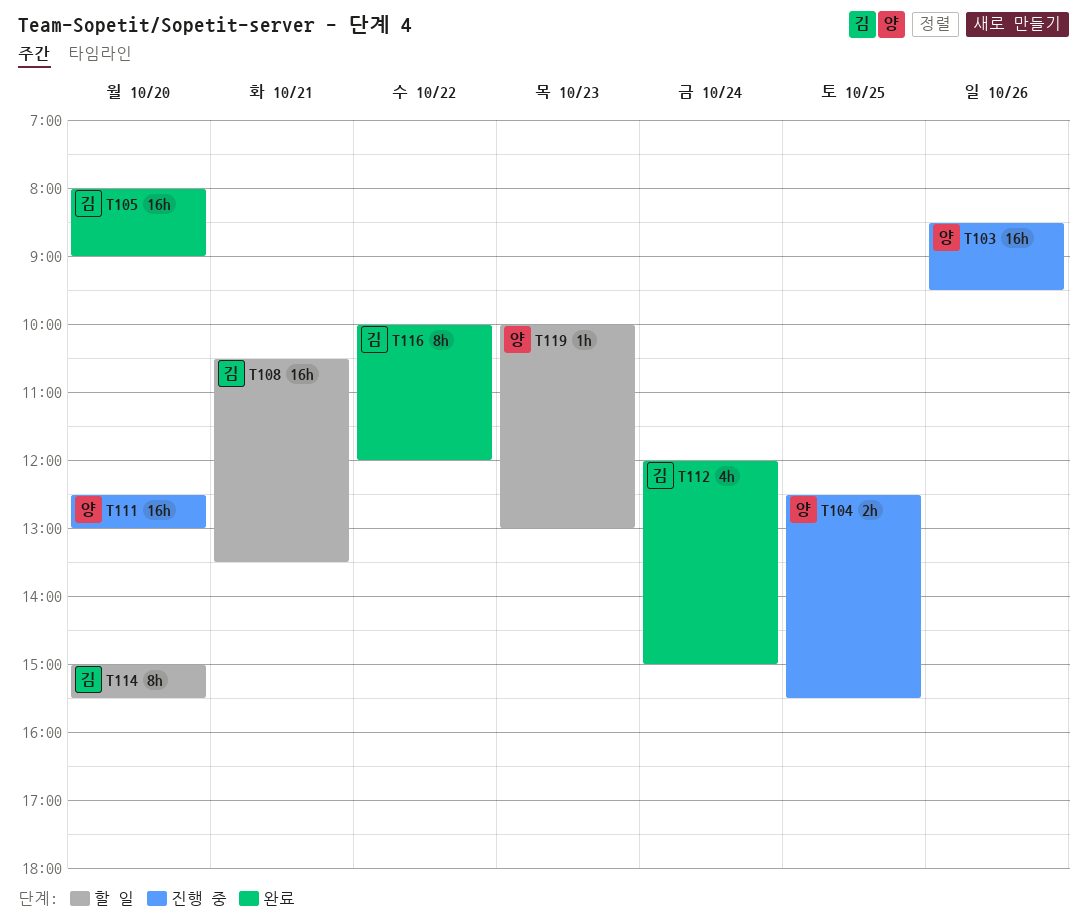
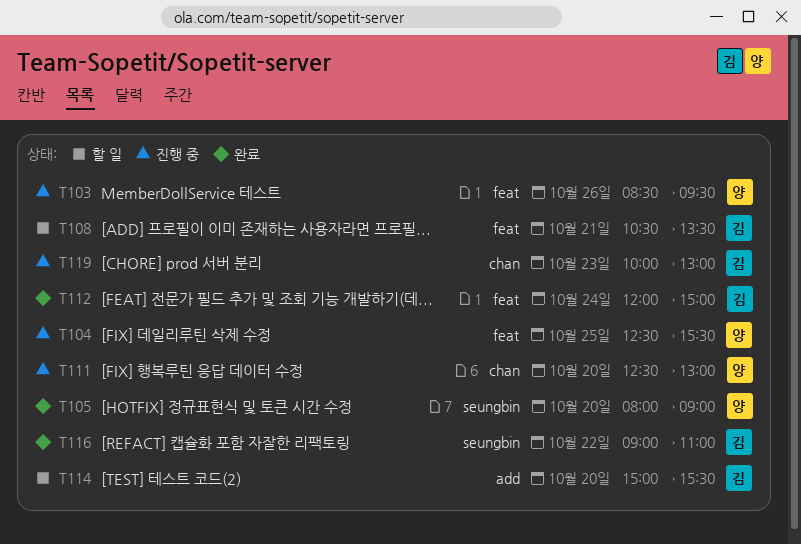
T105, owner: 김 -> 양
T116, begins: 10:00 -> 09:00
T116, ends: 12:00 -> 11:00
T119, status: 할 일 -> 진행 중
T119, owner: 양 -> 김

